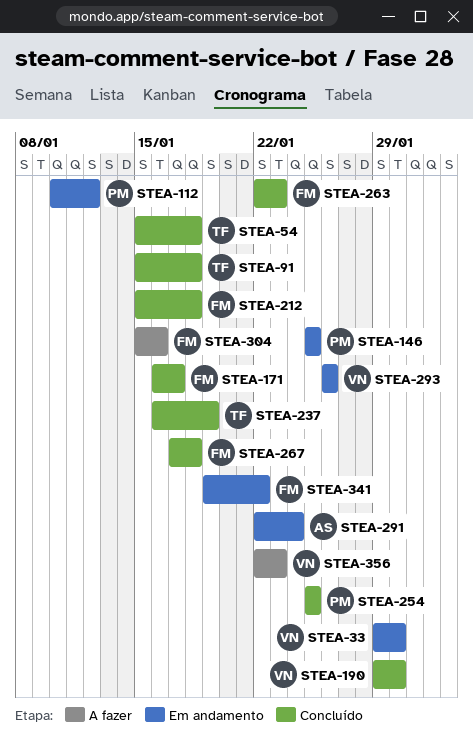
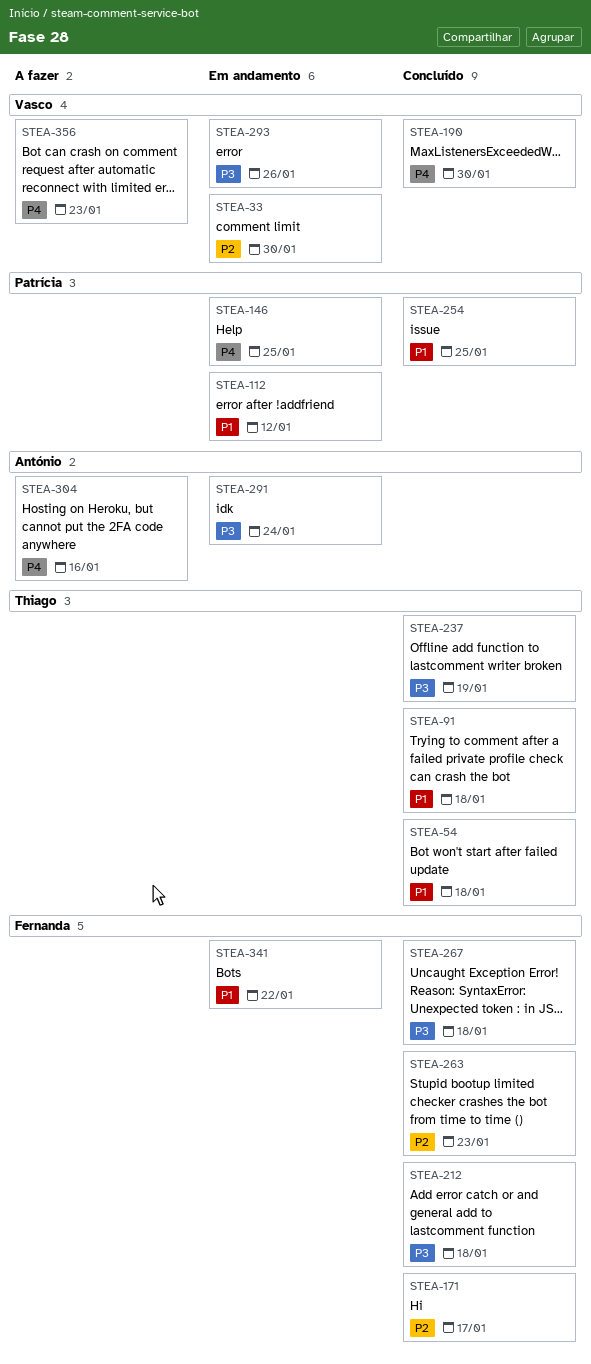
STEA-304, owner: Fernanda -> António

